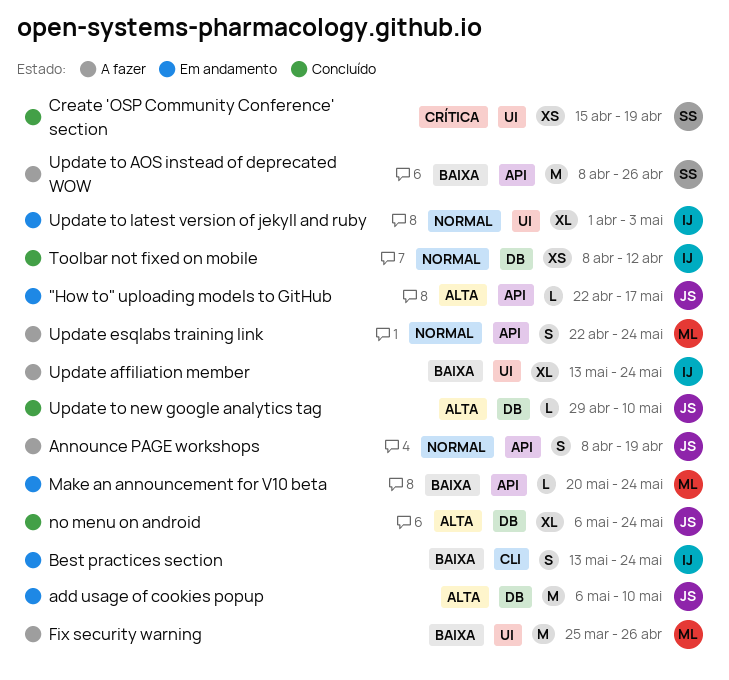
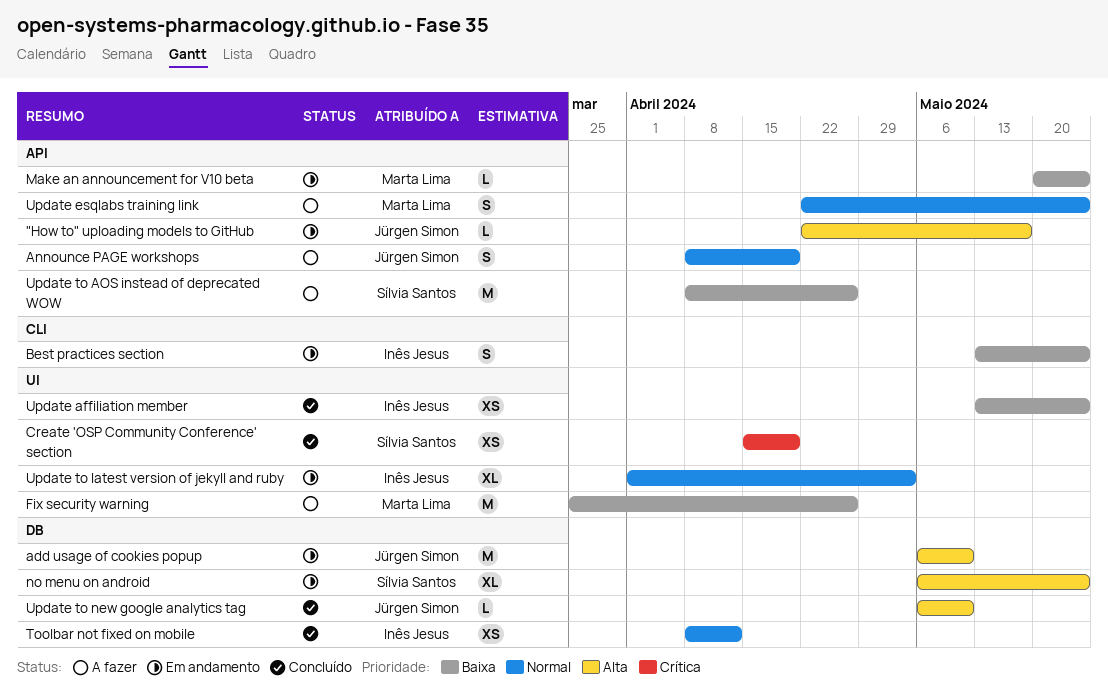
no menu on android, status: Concluído -> Em andamento
no menu on android, owner: Jürgen Simon -> Sílvia Santos
Update affiliation member, status: A fazer -> Concluído
Update affiliation member, estimate: XL -> XS
Update to new google analytics tag, start: Apr 29 -> May 6

